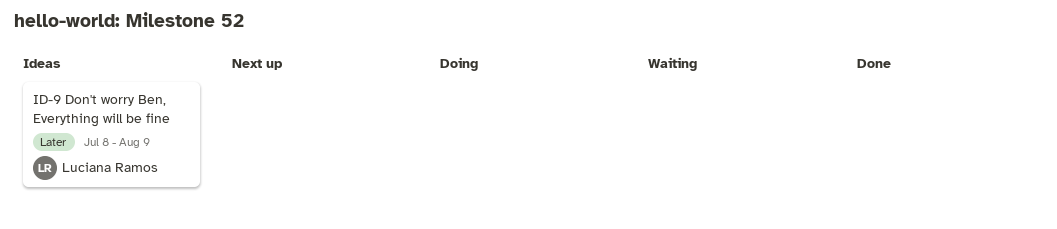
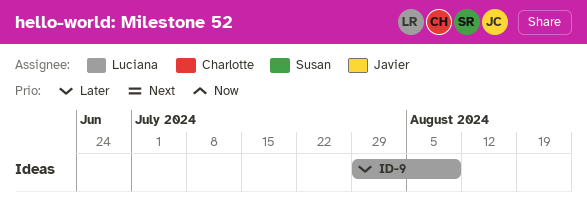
ID-9, start: Jul 8 -> Jul 29

